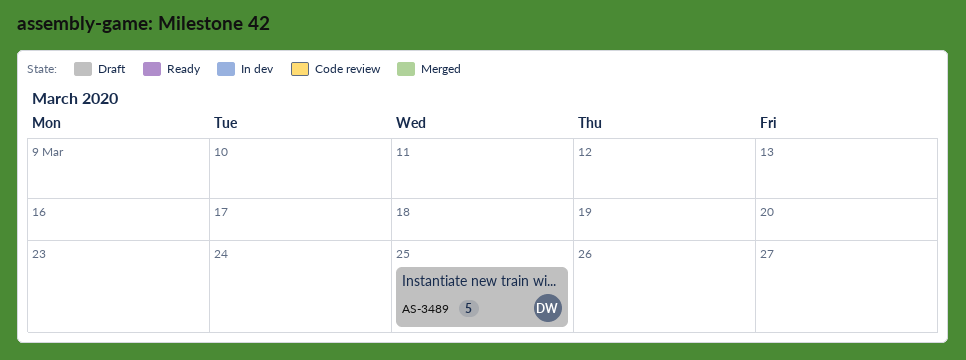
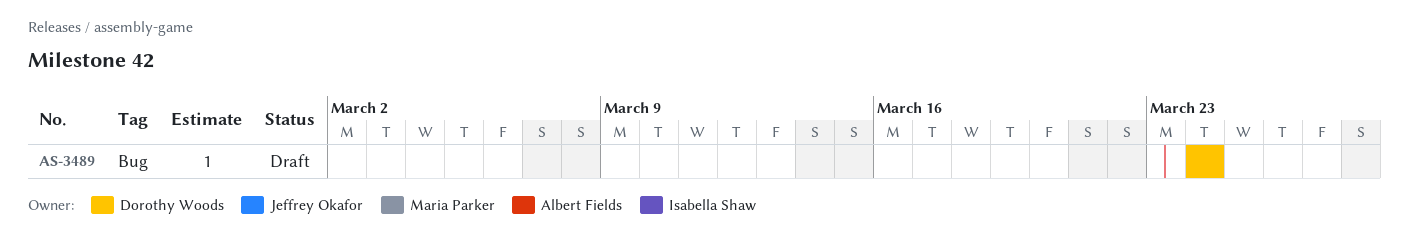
AS-3489, estimate: 5 -> 1
AS-3489, due: Mar 25 -> Mar 24

